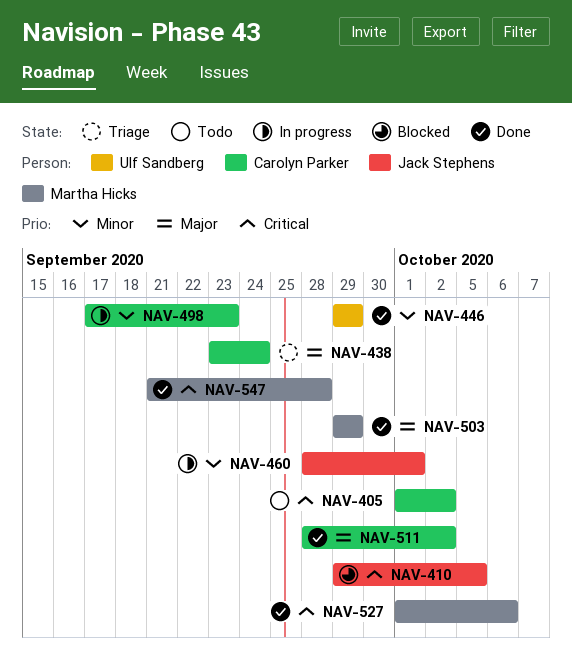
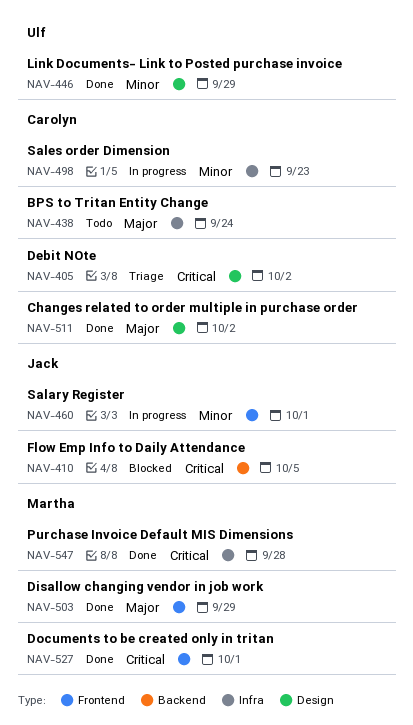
NAV-405, status: Todo -> Triage
NAV-438, status: Triage -> Todo
NAV-527, due: Oct 6 -> Oct 1

